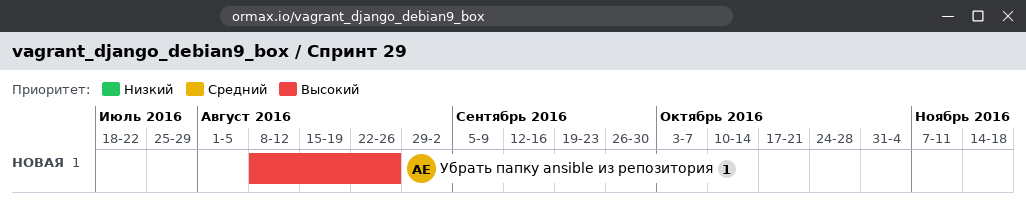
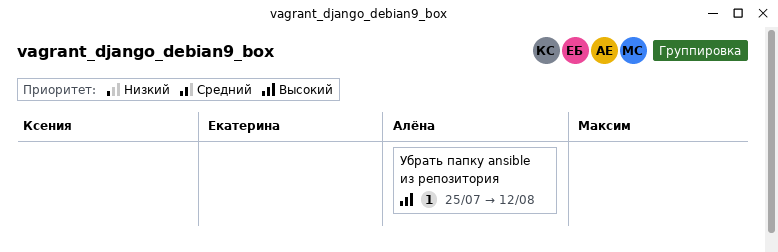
Убрать папку ansible из репозитория, start: Aug 8 -> Jul 25
Убрать папку ansible из репозитория, due: Aug 26 -> Aug 12

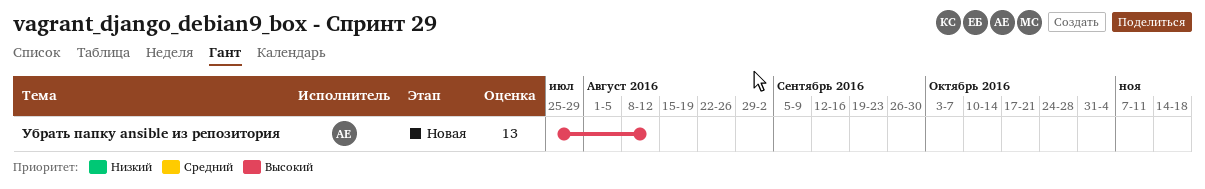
Убрать папку ansible из репозитория, estimate: 1 -> 13

